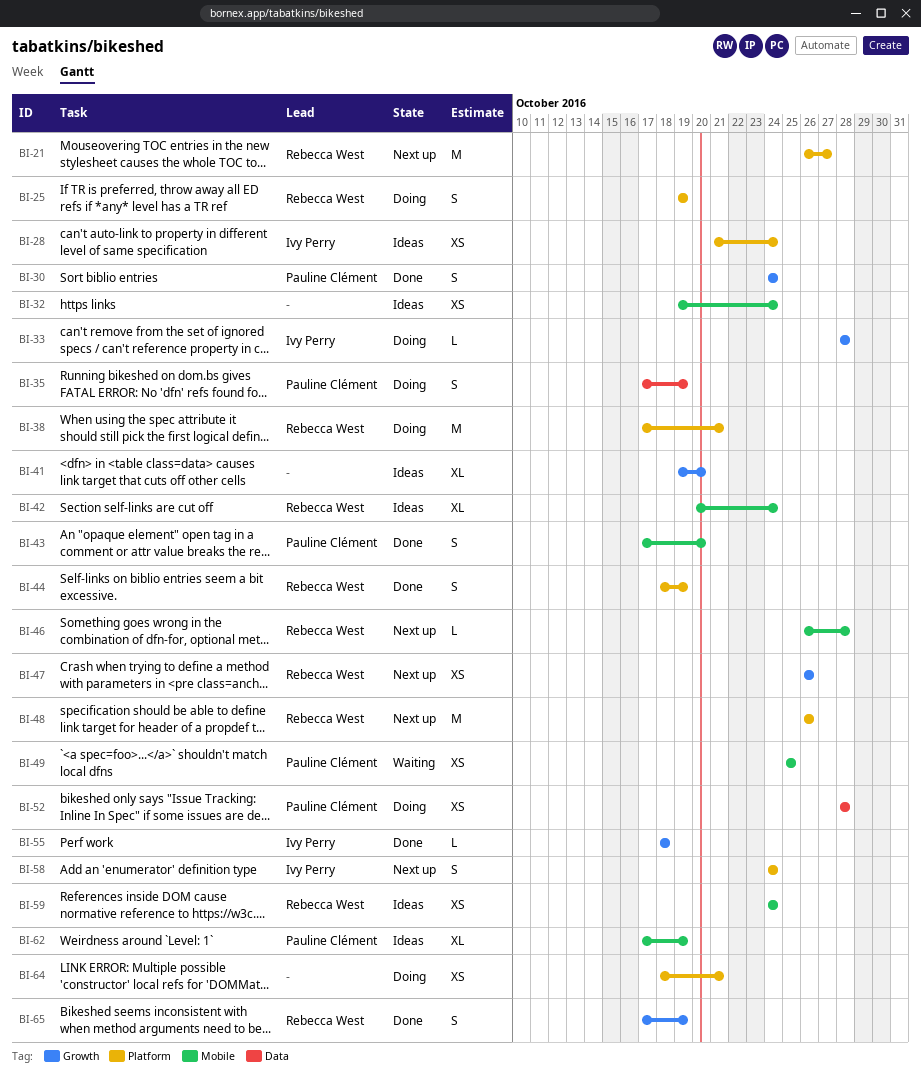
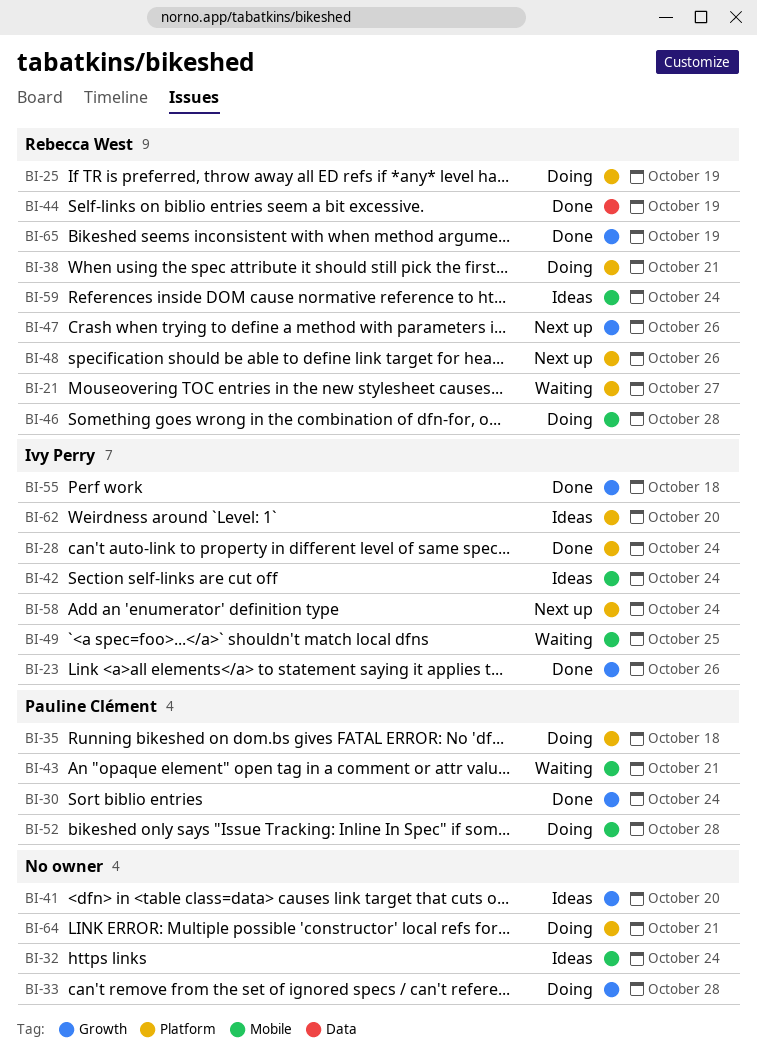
BI-21, status: Next up -> Waiting
BI-23: none -> present
BI-28, status: Ideas -> Done
BI-33, owner: Ivy Perry -> none
BI-35, label: Data -> Platform
BI-35, due: Oct 19 -> Oct 18
BI-42, owner: Rebecca West -> Ivy Perry
BI-43, status: Done -> Waiting
BI-43, due: Oct 20 -> Oct 21
BI-44, label: Platform -> Data
BI-46, status: Next up -> Doing
BI-49, owner: Pauline Clément -> Ivy Perry
BI-52, label: Data -> Mobile
BI-62, owner: Pauline Clément -> Ivy Perry
BI-62, label: Mobile -> Platform
BI-62, due: Oct 19 -> Oct 20

